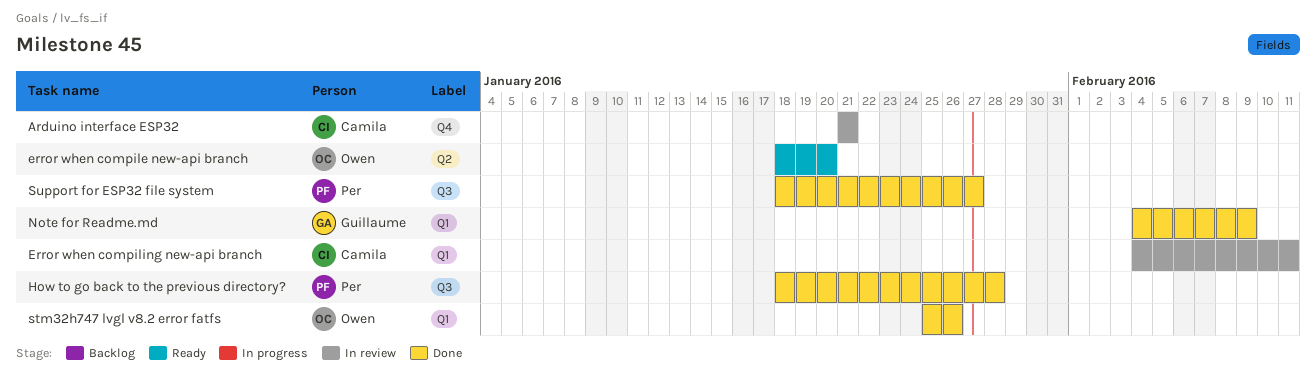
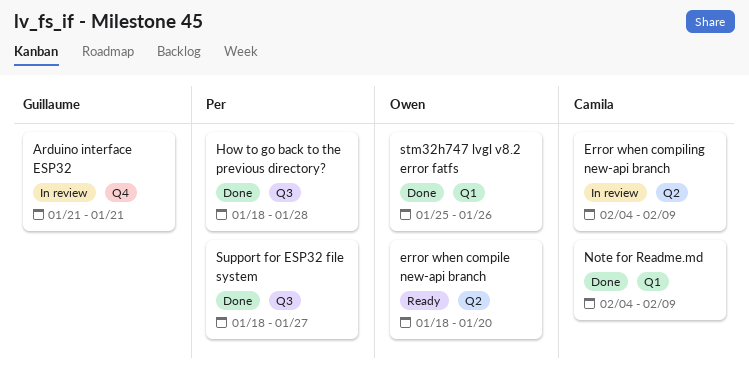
Arduino interface ESP32, owner: Camila -> Guillaume
Error when compiling new-api branch, label: Q1 -> Q2
Error when compiling new-api branch, due: Feb 11 -> Feb 9
Note for Readme.md, owner: Guillaume -> Camila

